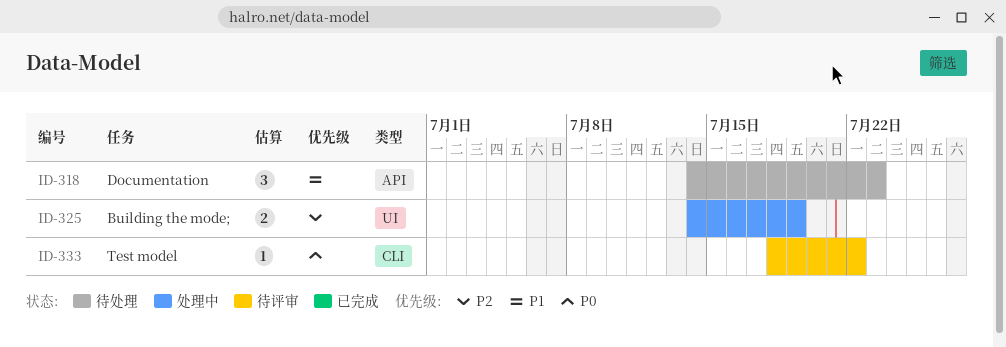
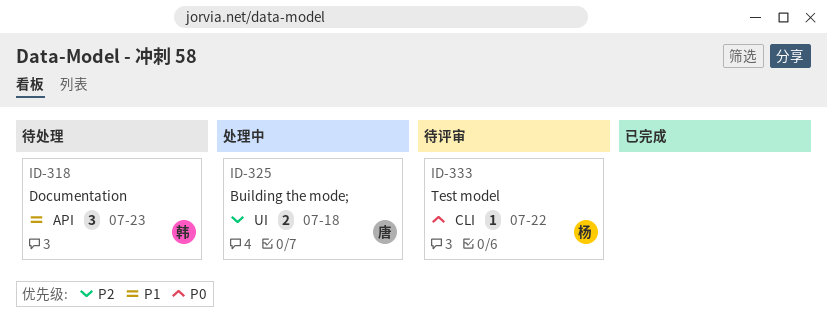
ID-325, due: Jul 19 -> Jul 18

